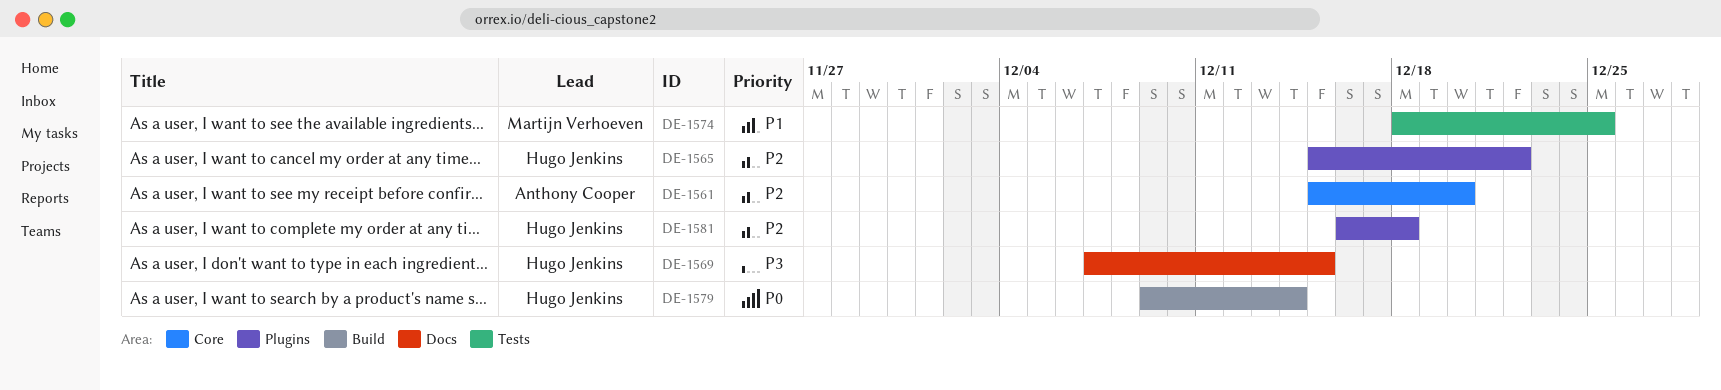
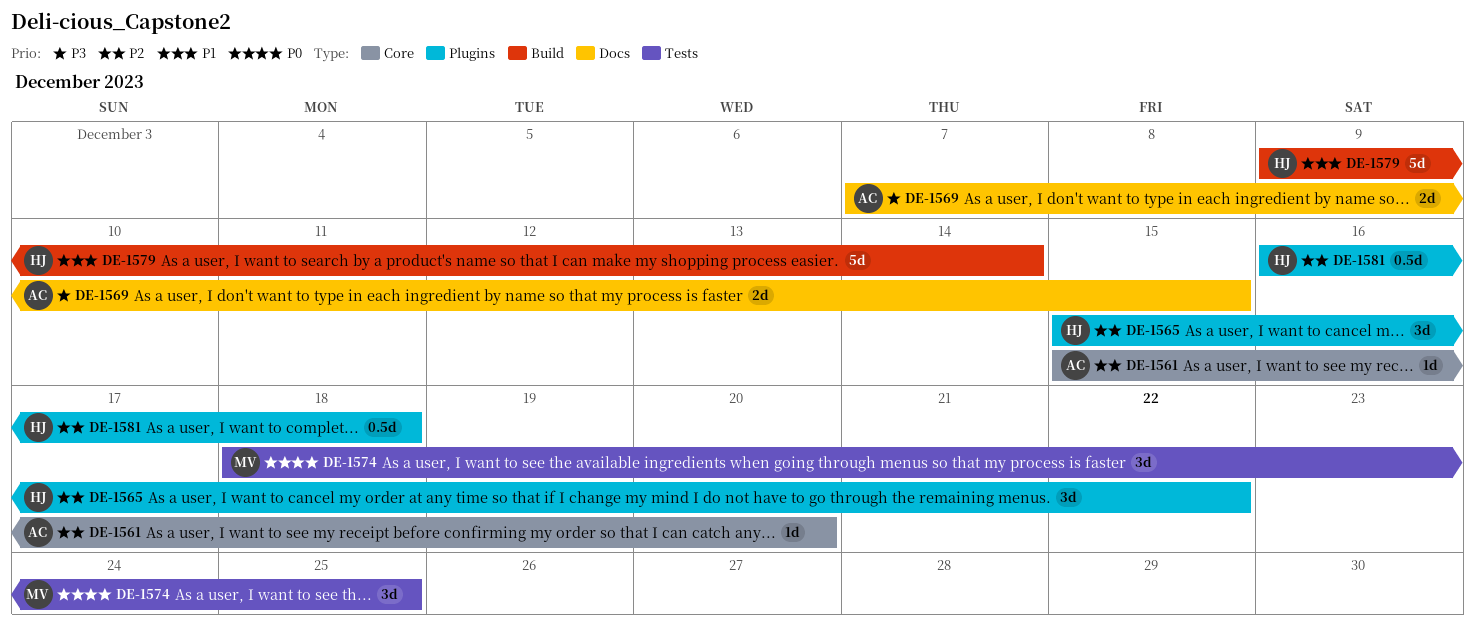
DE-1569, owner: Hugo Jenkins -> Anthony Cooper
DE-1574, priority: P1 -> P0
DE-1579, priority: P0 -> P1

